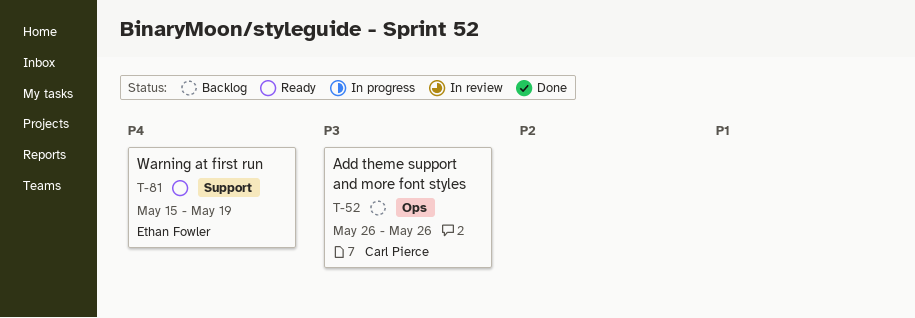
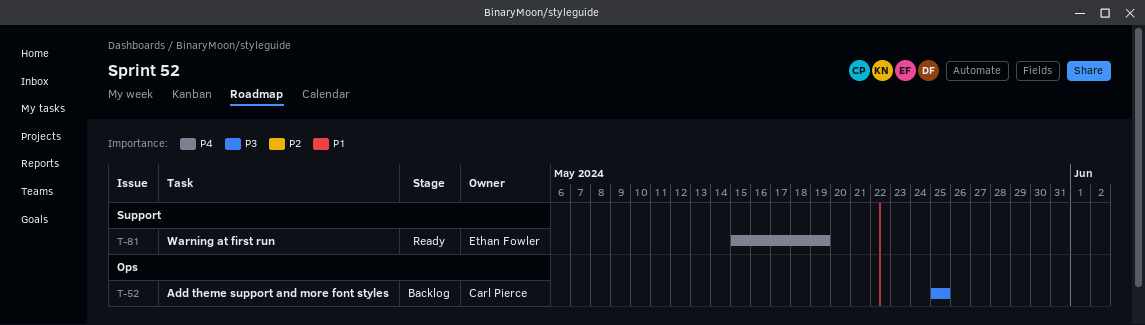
T-52, start: May 26 -> May 25
T-52, due: May 26 -> May 25

